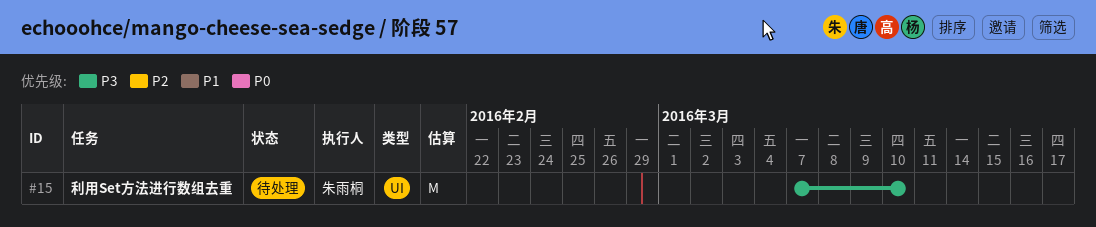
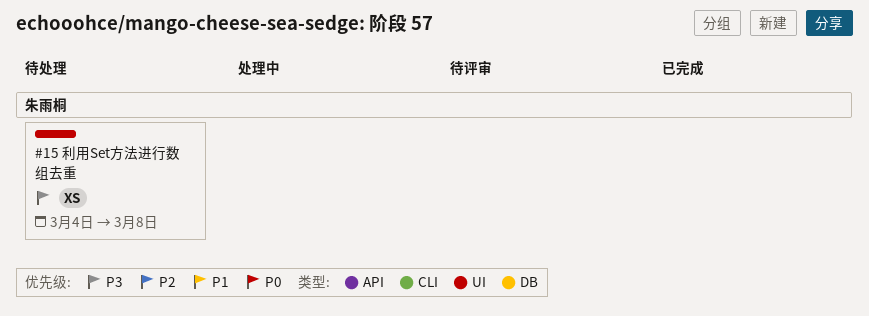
#15, estimate: M -> XS
#15, start: Mar 7 -> Mar 4
#15, due: Mar 10 -> Mar 8

